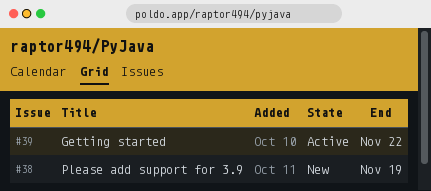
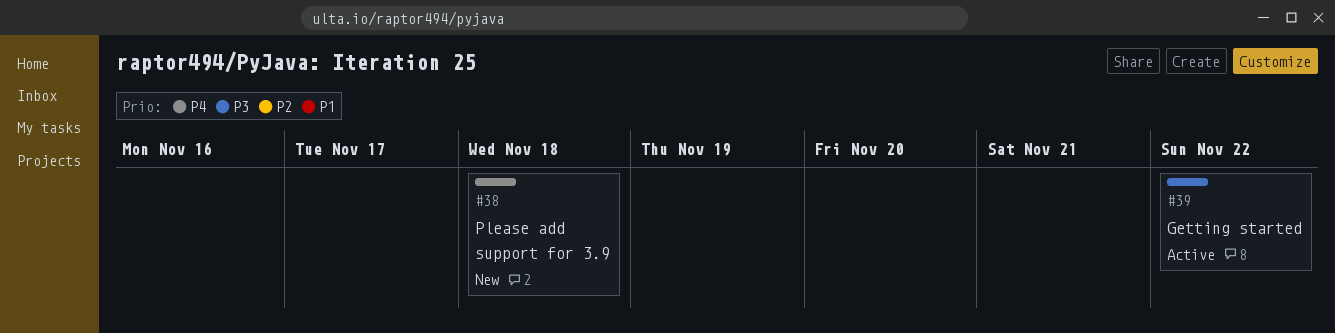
#38, due: Nov 19 -> Nov 18

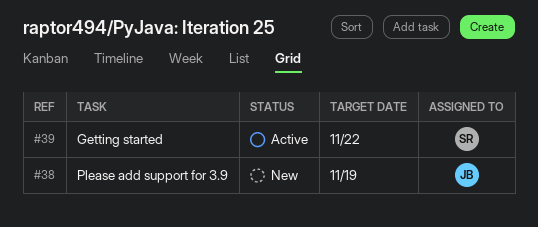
#38, due: Nov 18 -> Nov 19

